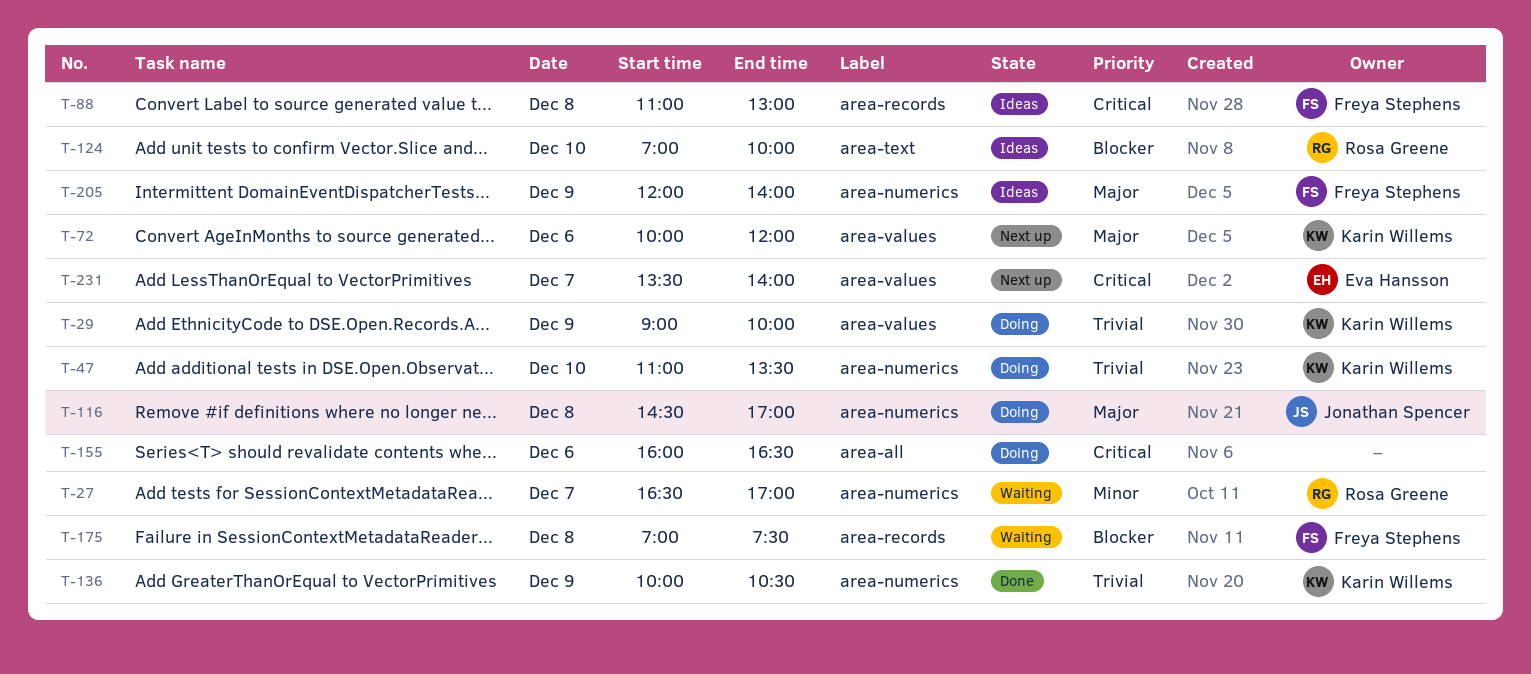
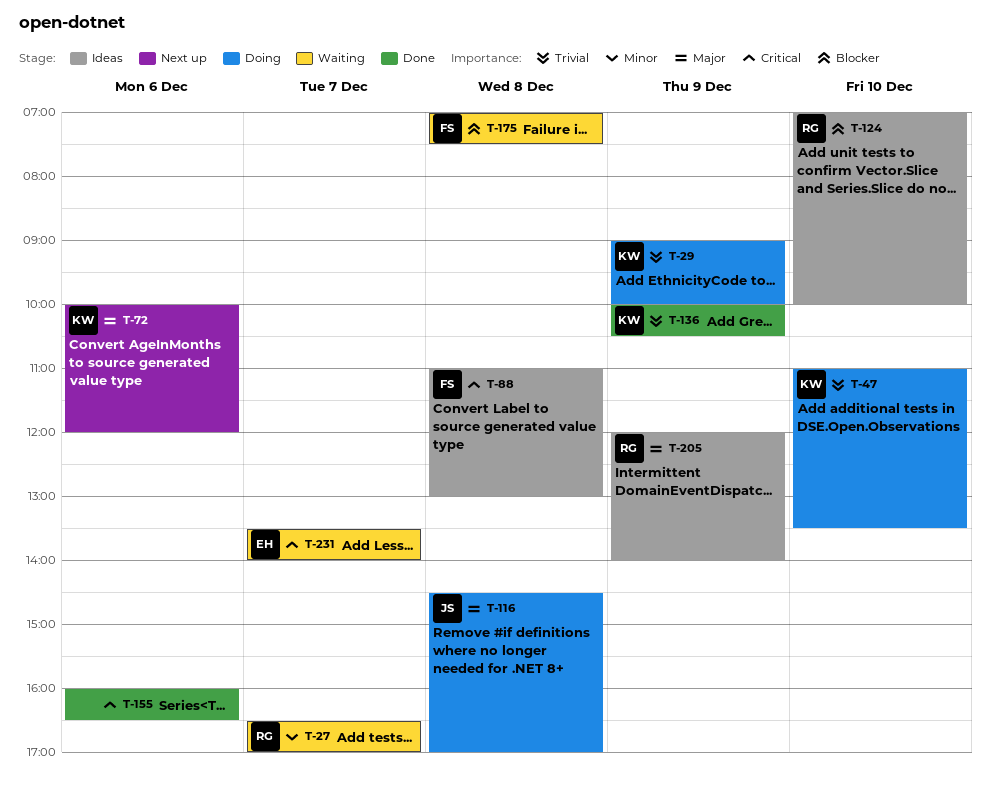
T-155, status: Doing -> Done
T-205, owner: Freya Stephens -> Rosa Greene
T-231, status: Next up -> Waiting

